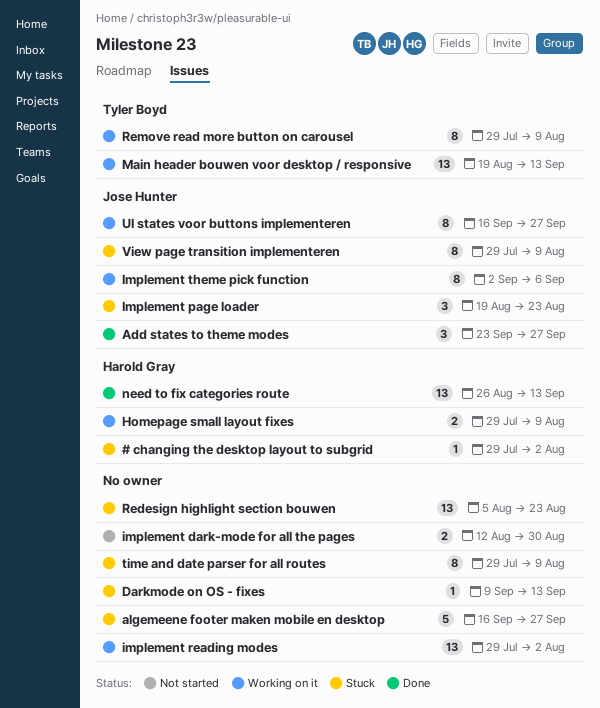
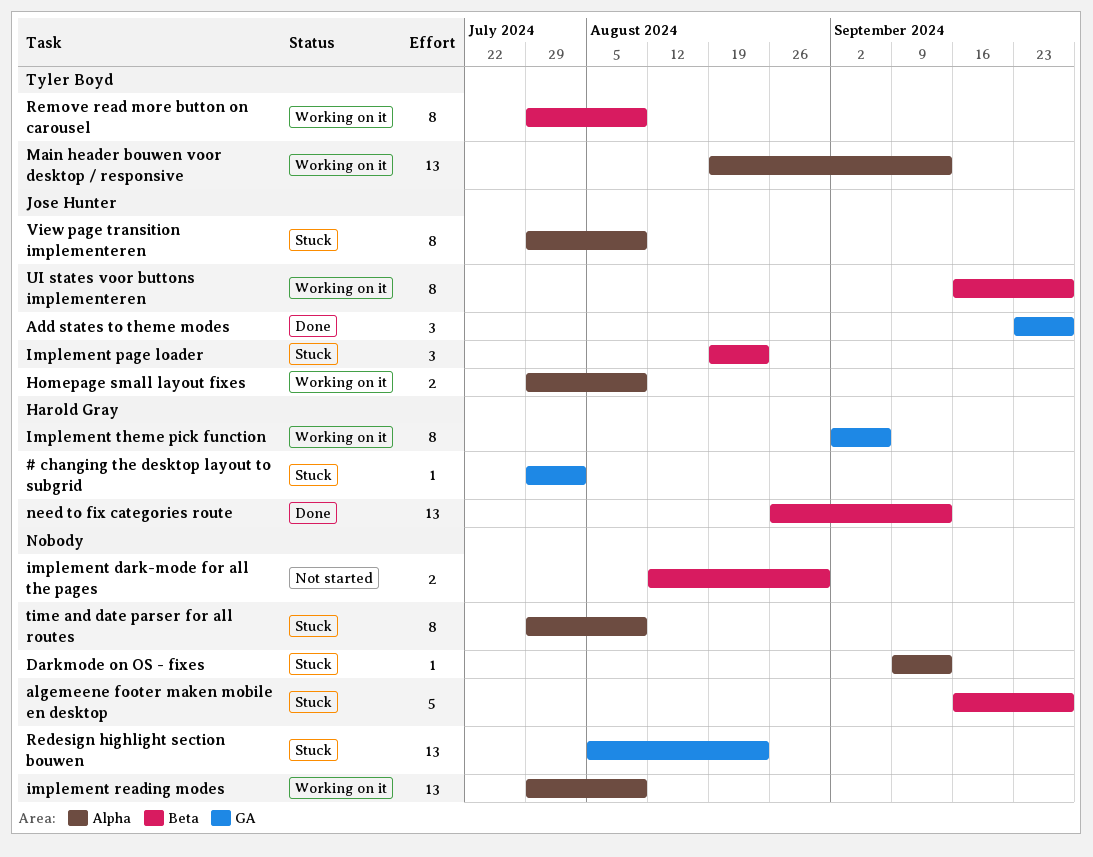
Homepage small layout fixes, owner: Harold Gray -> Jose Hunter
implement reading modes, due: Aug 2 -> Aug 9
Implement theme pick function, owner: Jose Hunter -> Harold Gray

